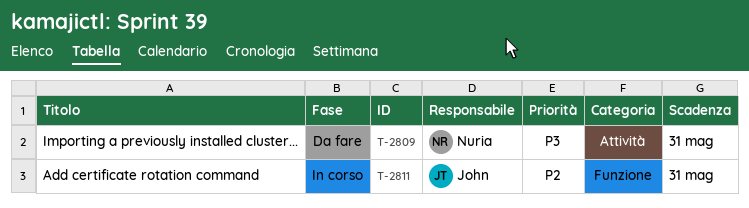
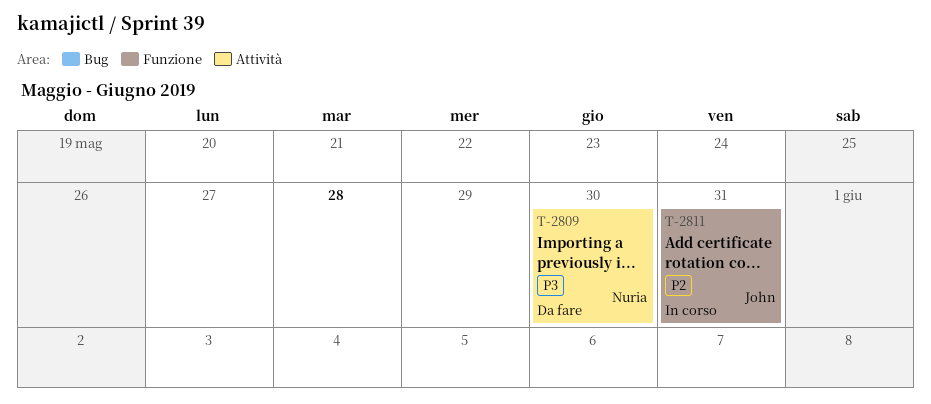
T-2809, due: May 31 -> May 30

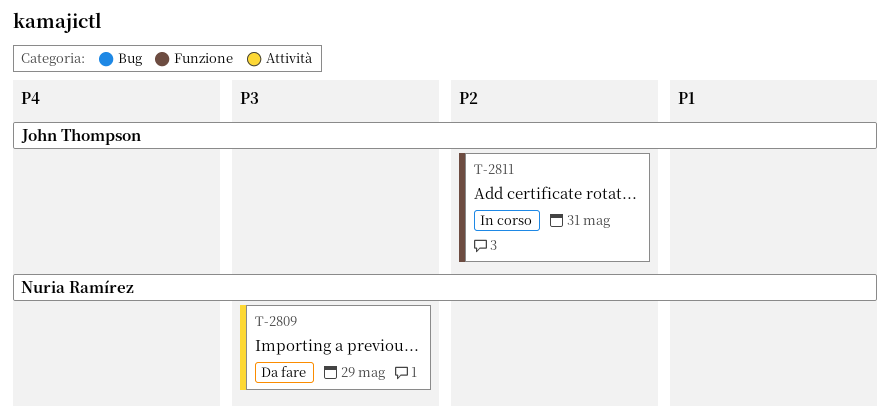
T-2809, due: May 30 -> May 29

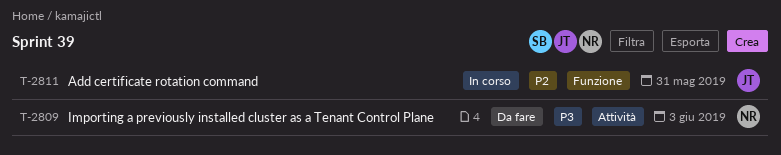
T-2809, due: May 29 -> Jun 3

